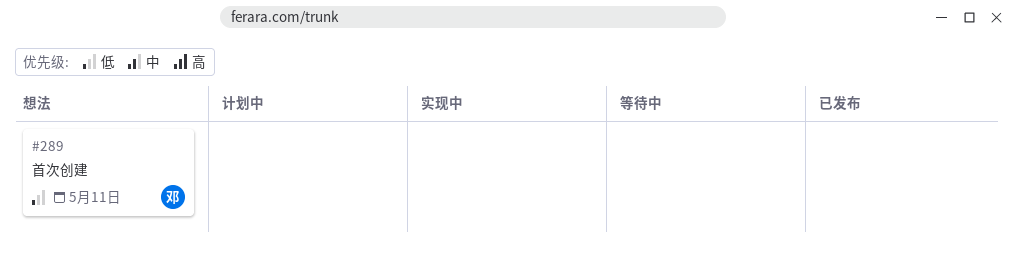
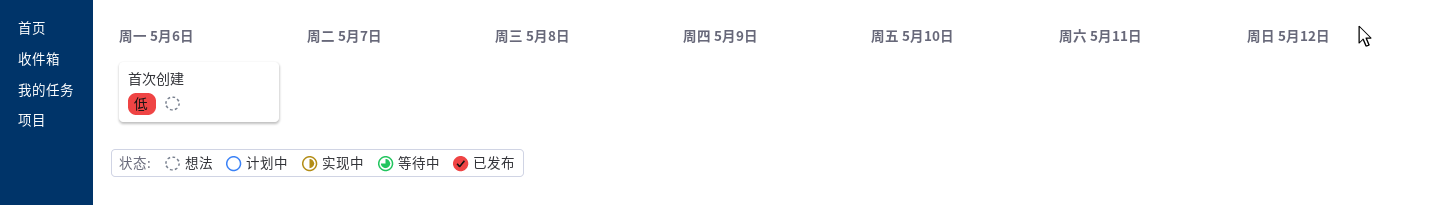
首次创建, due: May 11 -> May 6

